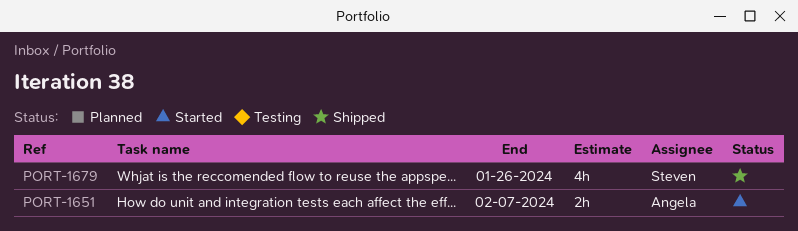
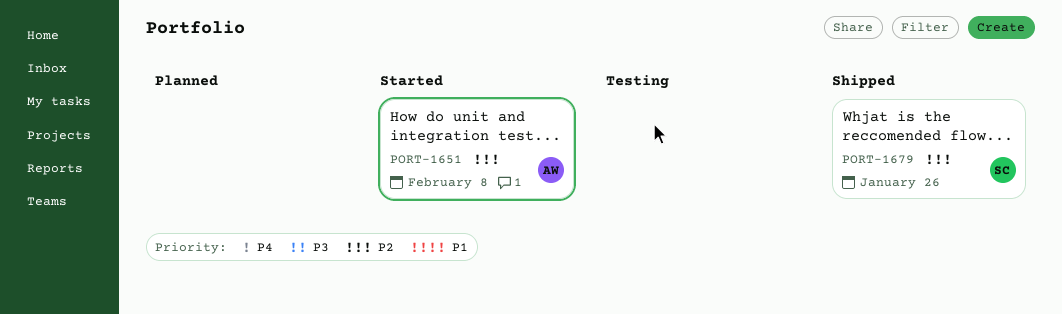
PORT-1651, due: Feb 7 -> Feb 8

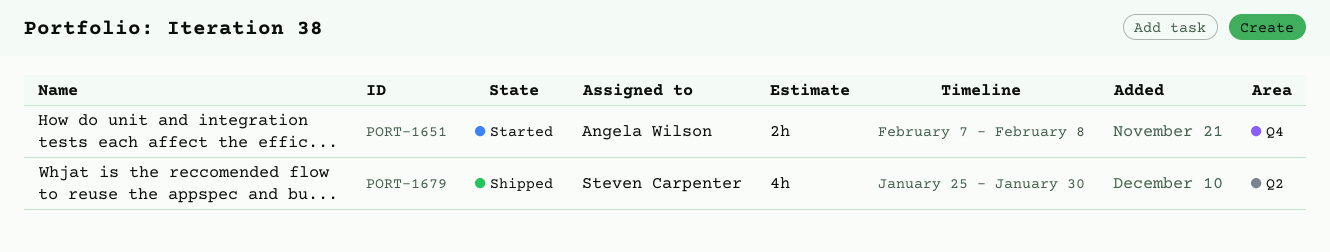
PORT-1679, due: Jan 26 -> Jan 30

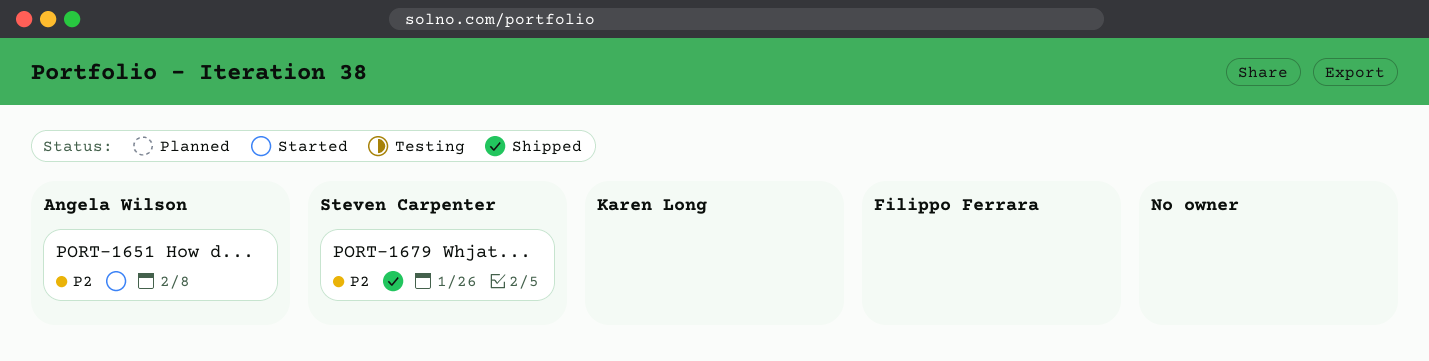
PORT-1679, due: Jan 30 -> Jan 26

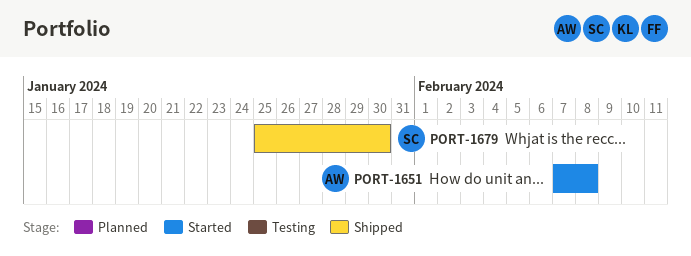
PORT-1679, due: Jan 26 -> Jan 30

